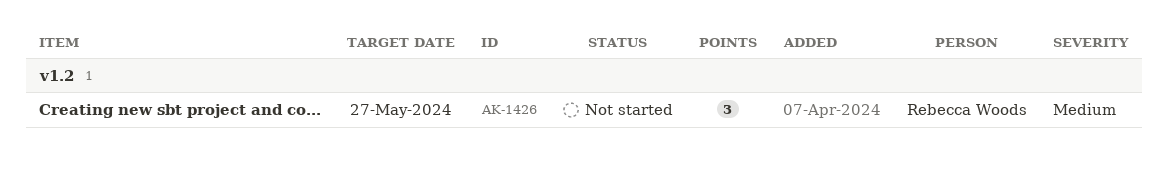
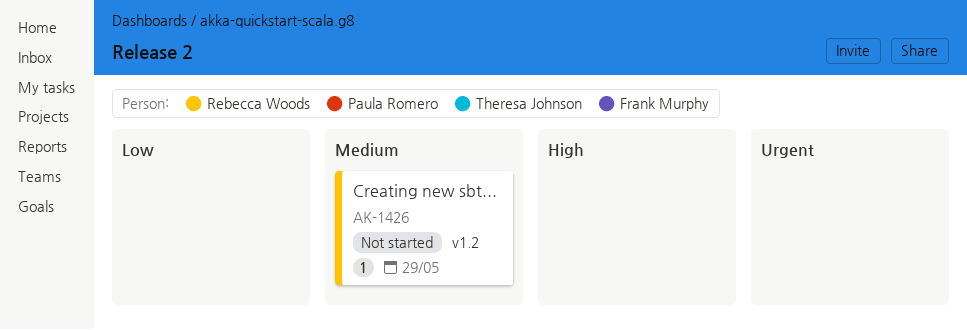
AK-1426, estimate: 3 -> 1
AK-1426, due: May 27 -> May 29

